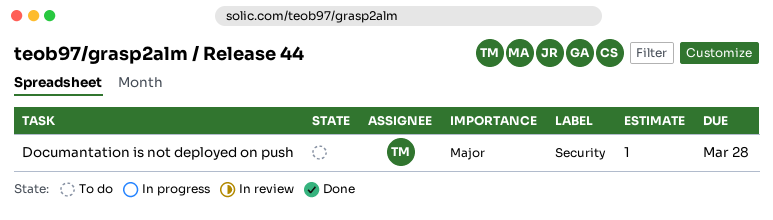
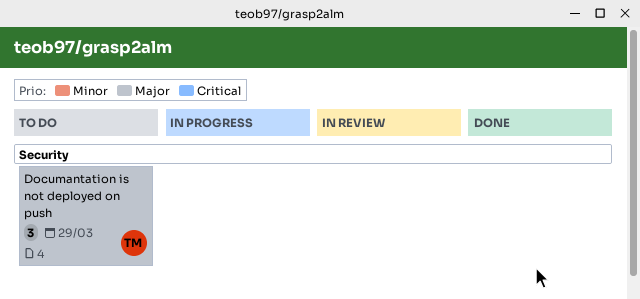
Documantation is not deployed on push, estimate: 1 -> 3
Documantation is not deployed on push, due: Mar 28 -> Mar 29

